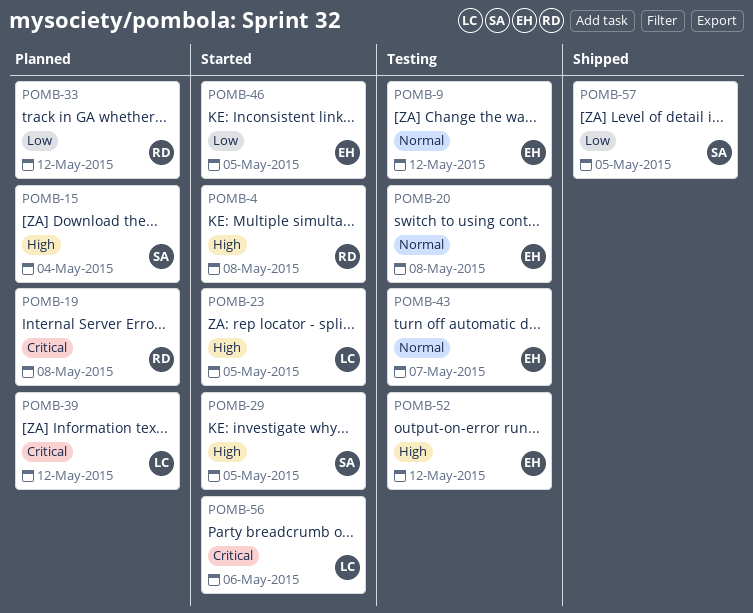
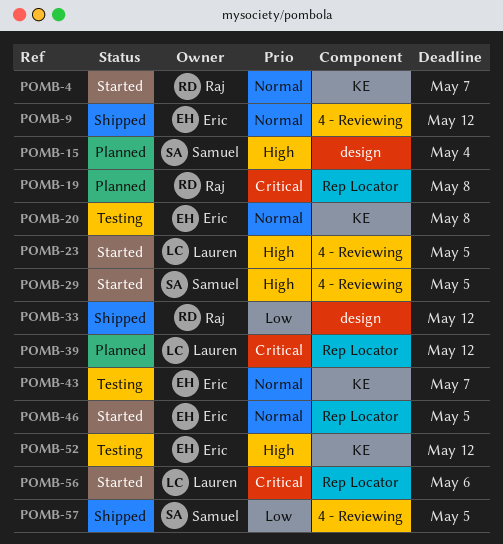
POMB-4, priority: High -> Normal
POMB-4, due: May 8 -> May 7
POMB-9, status: Testing -> Shipped
POMB-33, status: Planned -> Shipped
POMB-46, priority: Low -> Normal

